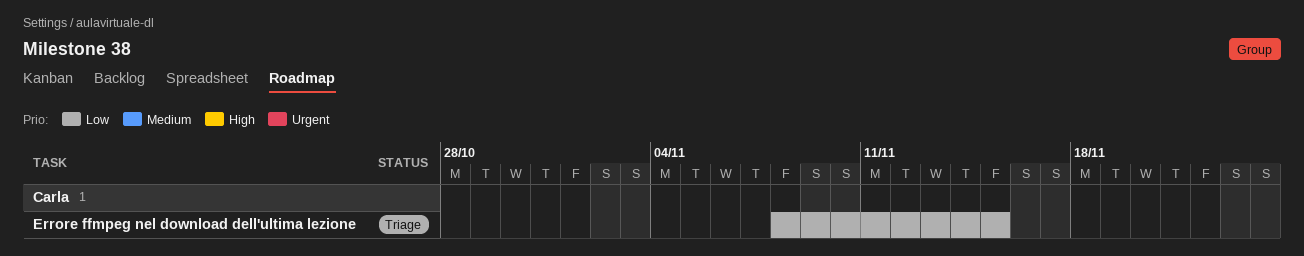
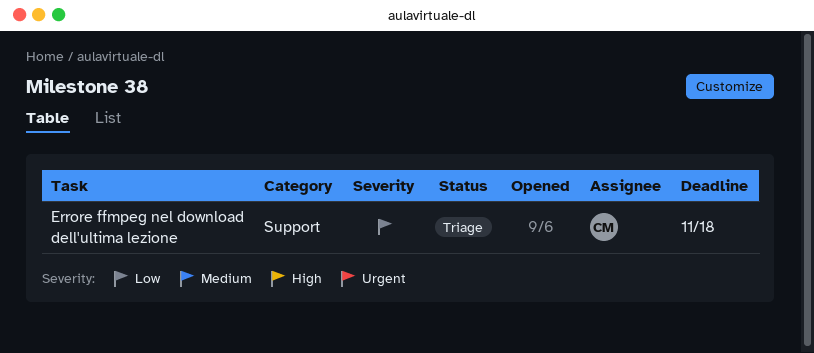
Errore ffmpeg nel download dell'ultima lezione, due: Nov 15 -> Nov 18

